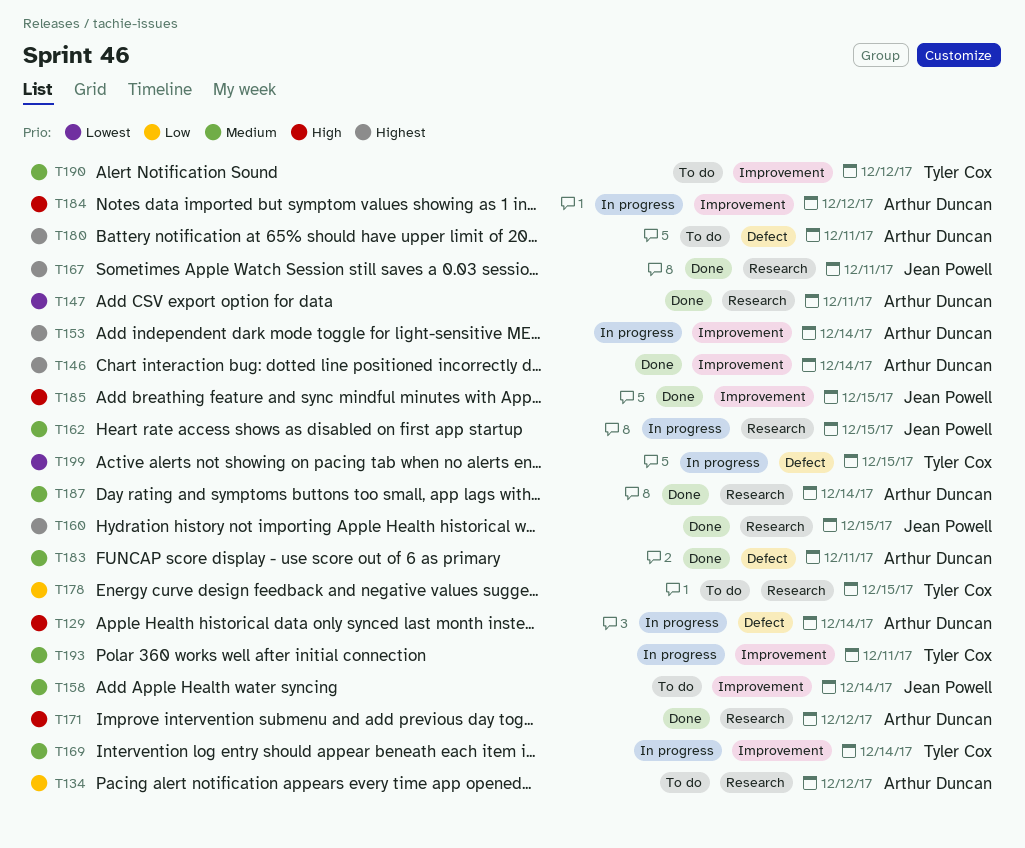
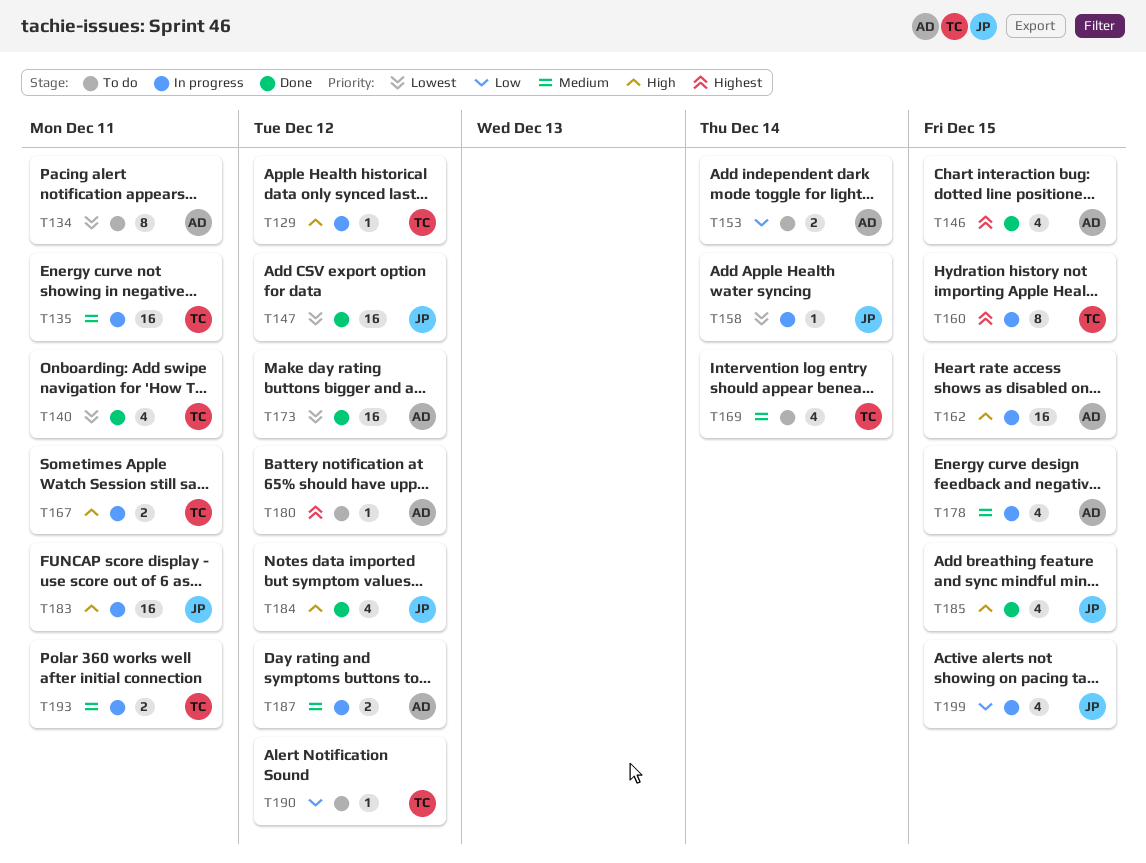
T129, owner: Arthur Duncan -> Tyler Cox
T129, due: Dec 14 -> Dec 12
T134, priority: Low -> Lowest
T134, due: Dec 12 -> Dec 11
T135: none -> present
T140: none -> present
T146, due: Dec 14 -> Dec 15
T147, owner: Arthur Duncan -> Jean Powell
T147, due: Dec 11 -> Dec 12
T153, status: In progress -> To do
T153, priority: Highest -> Low
T158, status: To do -> In progress
T158, priority: Medium -> Lowest
T160, status: Done -> In progress
T160, owner: Jean Powell -> Tyler Cox
T162, owner: Jean Powell -> Arthur Duncan
T162, priority: Medium -> High
T167, status: Done -> In progress
T167, owner: Jean Powell -> Tyler Cox
T167, priority: Highest -> High
T169, status: In progress -> To do
T171: present -> none
T173: none -> present
T178, status: To do -> In progress
T178, owner: Tyler Cox -> Arthur Duncan
T178, priority: Low -> Medium
T180, due: Dec 11 -> Dec 12
T183, status: Done -> In progress
T183, owner: Arthur Duncan -> Jean Powell
T183, priority: Medium -> High
T184, status: In progress -> Done
T184, owner: Arthur Duncan -> Jean Powell
T187, status: Done -> In progress
T187, due: Dec 14 -> Dec 12
T190, priority: Medium -> Low
T199, owner: Tyler Cox -> Jean Powell
T199, priority: Lowest -> Low

